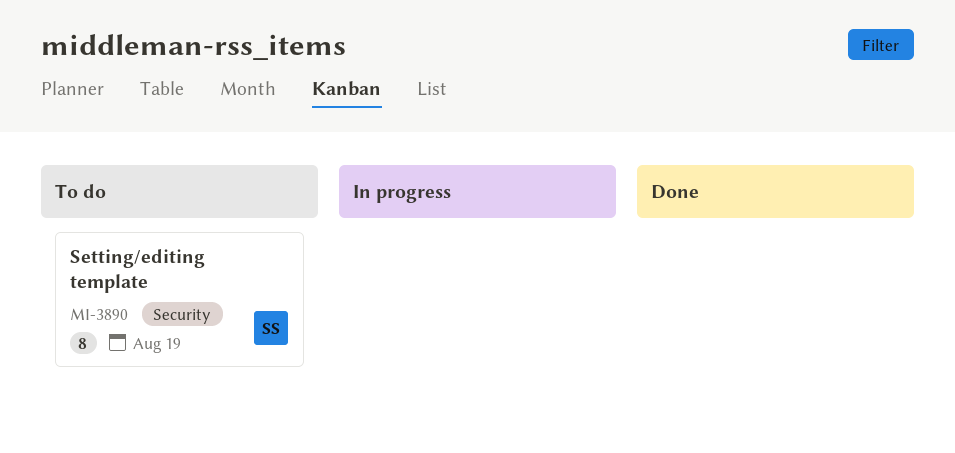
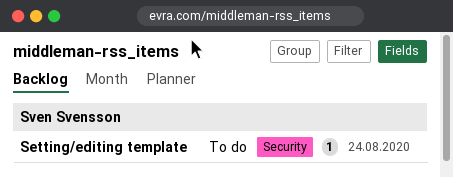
Setting/editing template, estimate: 8 -> 1
Setting/editing template, due: Aug 19 -> Aug 24

